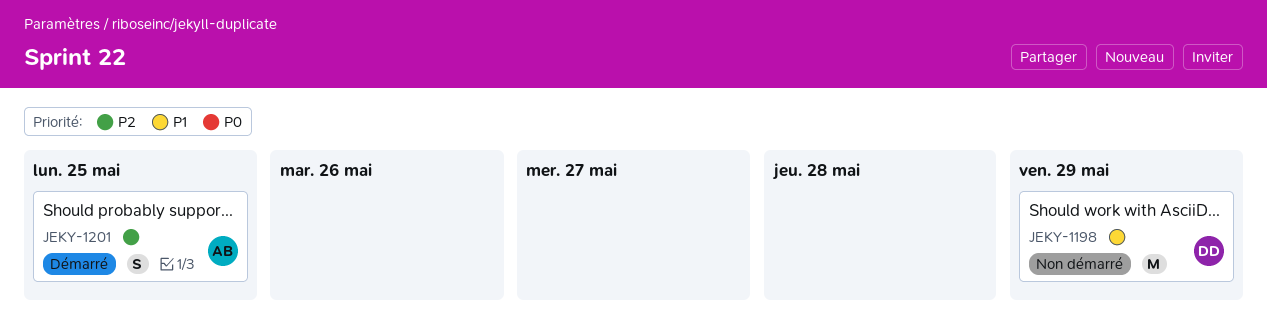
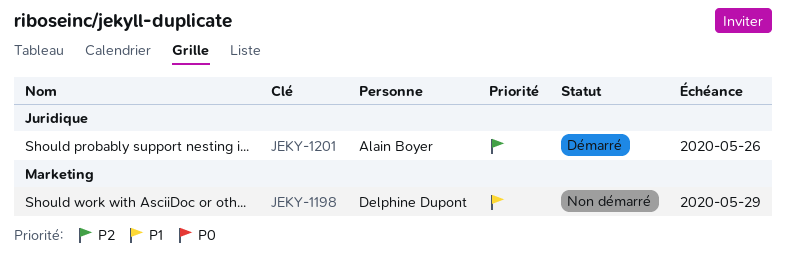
JEKY-1201, due: May 25 -> May 26

